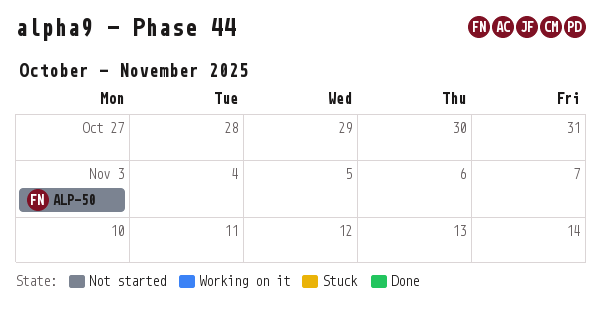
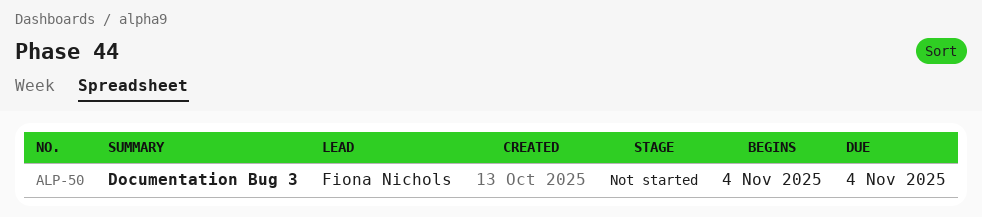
ALP-50, start: Nov 3 -> Nov 4
ALP-50, due: Nov 3 -> Nov 4

